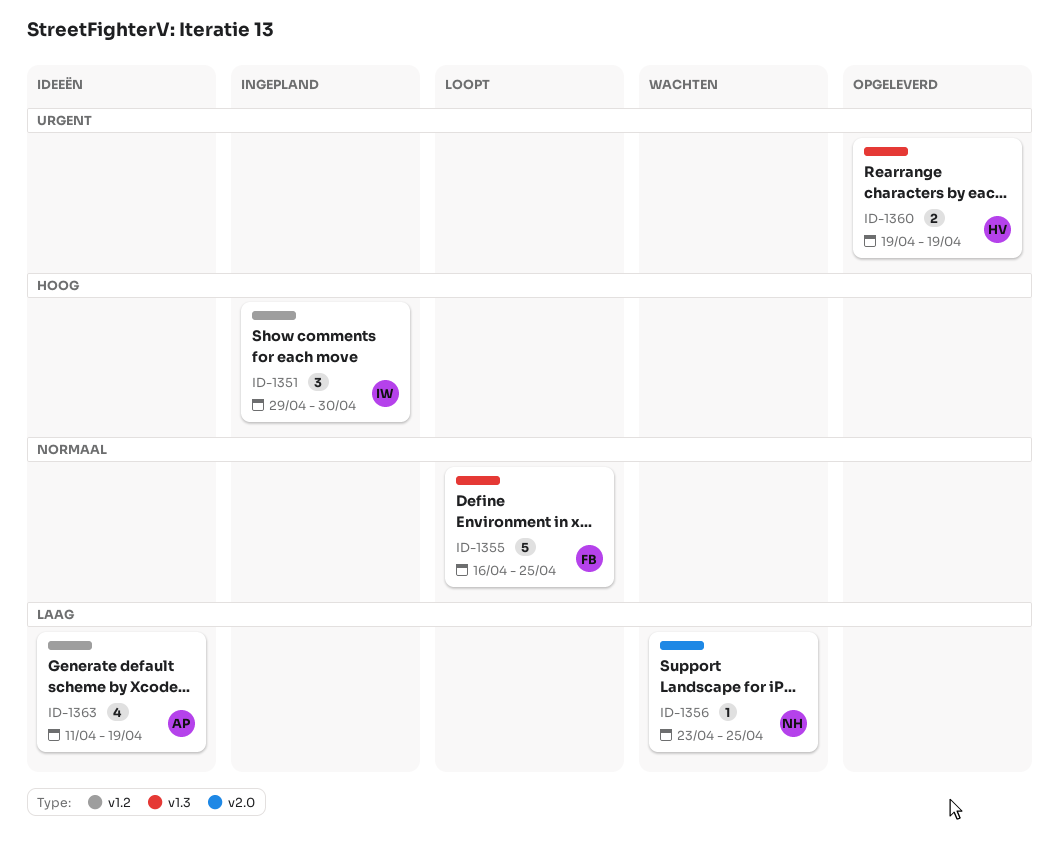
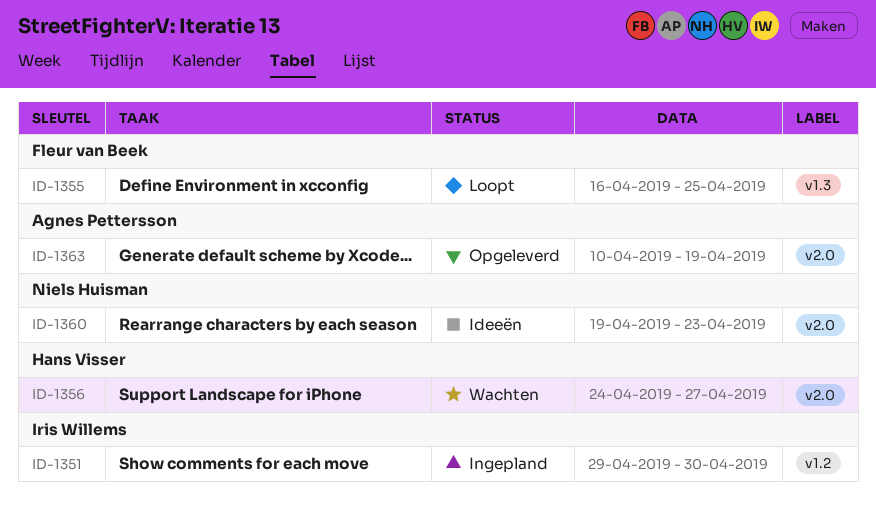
ID-1356, owner: Niels Huisman -> Hans Visser
ID-1356, start: Apr 23 -> Apr 24
ID-1356, due: Apr 25 -> Apr 27
ID-1360, status: Opgeleverd -> Ideeën
ID-1360, owner: Hans Visser -> Niels Huisman
ID-1360, label: v1.3 -> v2.0
ID-1360, due: Apr 19 -> Apr 23
ID-1363, status: Ideeën -> Opgeleverd
ID-1363, label: v1.2 -> v2.0
ID-1363, start: Apr 11 -> Apr 10

